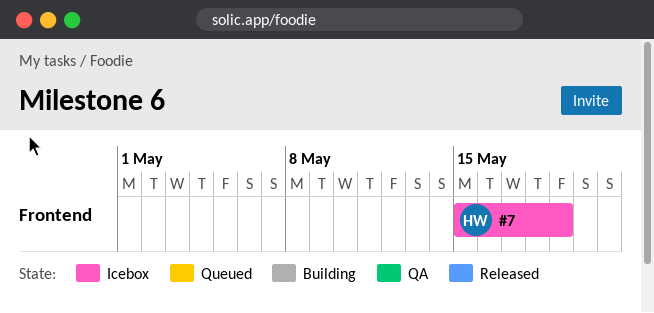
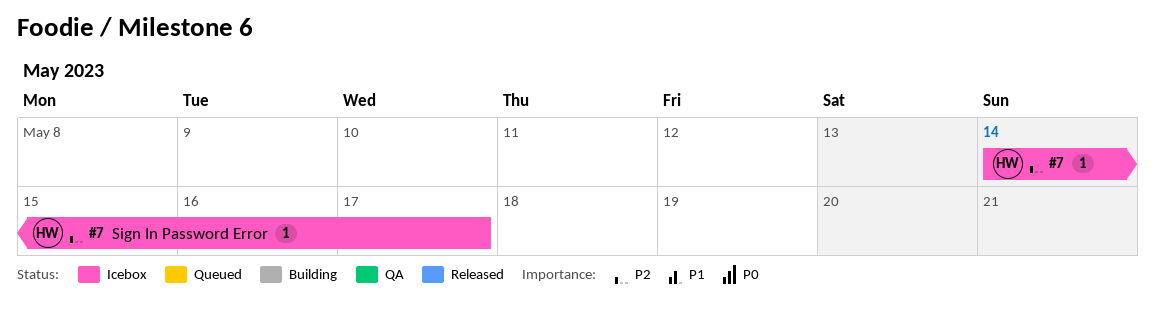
#7, start: May 15 -> May 14
#7, due: May 19 -> May 17

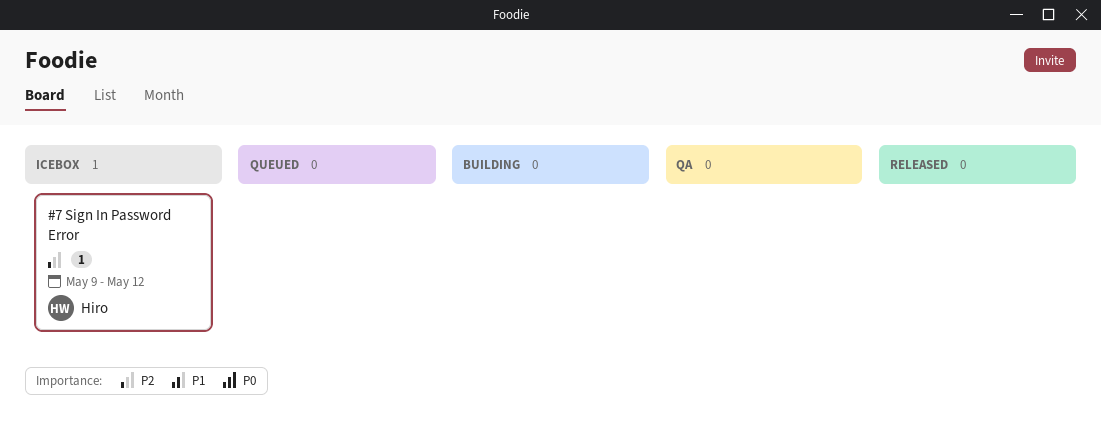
#7, start: May 14 -> May 9
#7, due: May 17 -> May 12

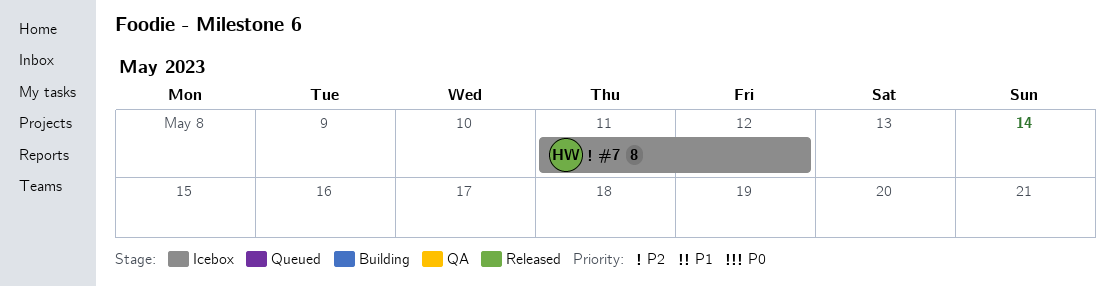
#7, estimate: 1 -> 8
#7, start: May 9 -> May 11

